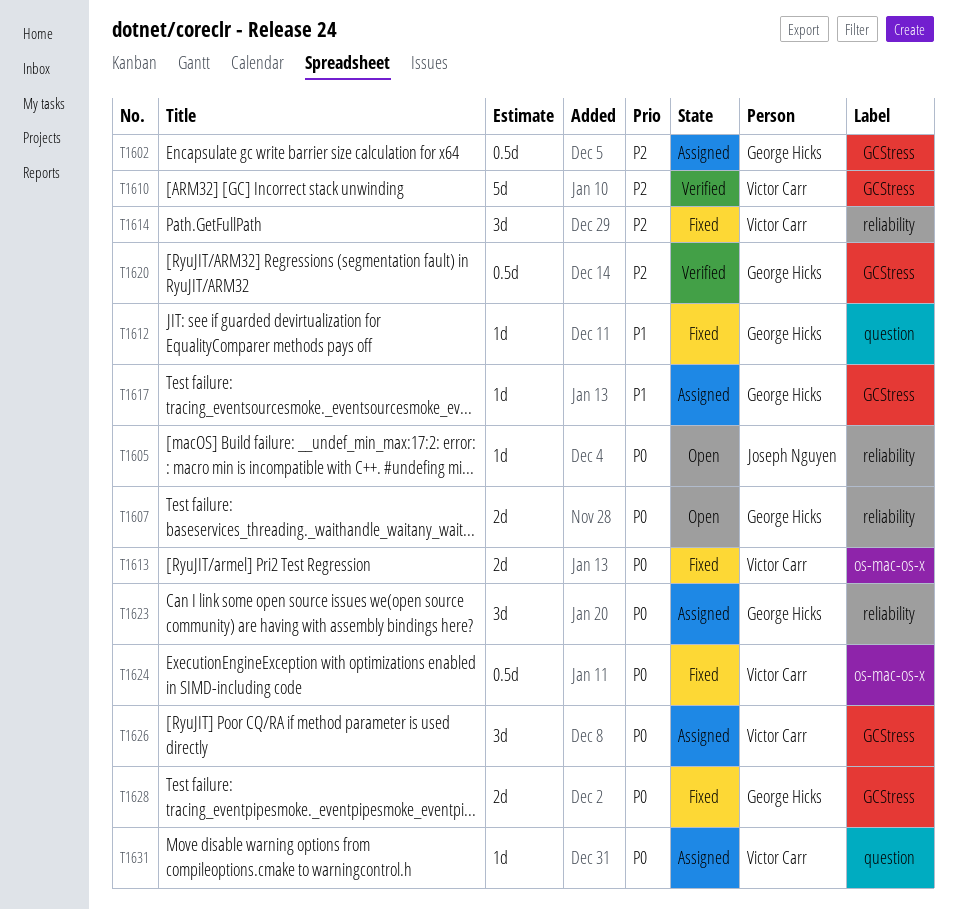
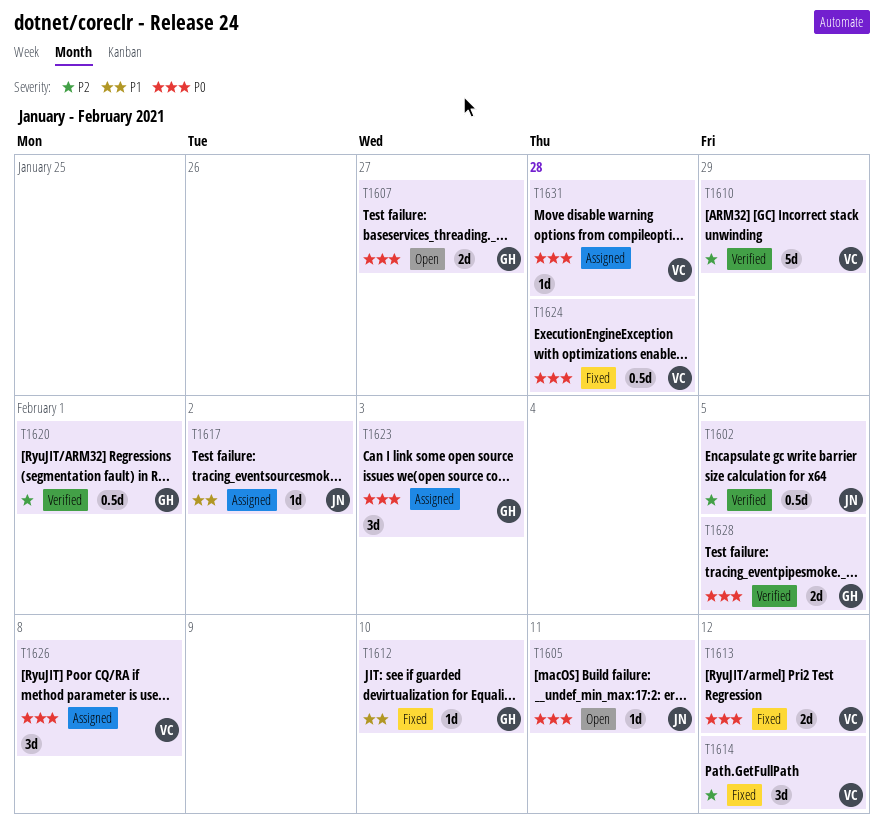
T1602, status: Assigned -> Verified
T1602, owner: George Hicks -> Joseph Nguyen
T1617, owner: George Hicks -> Joseph Nguyen
T1628, status: Fixed -> Verified

